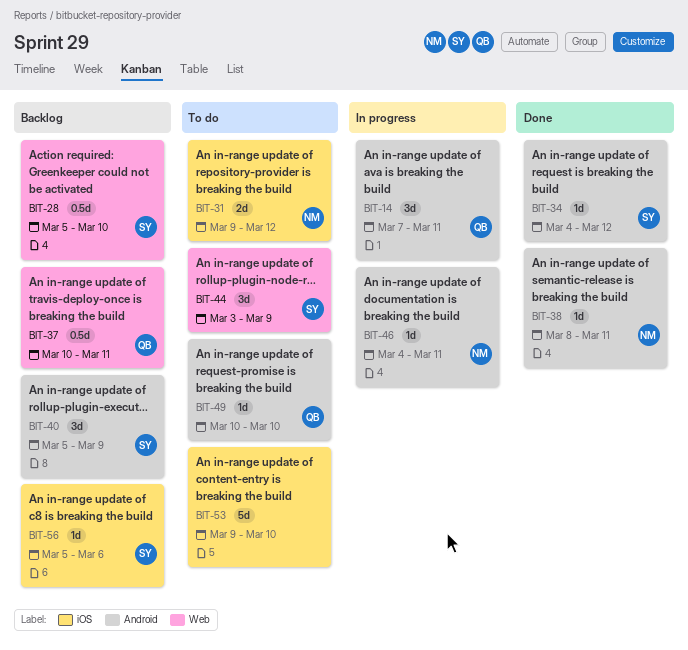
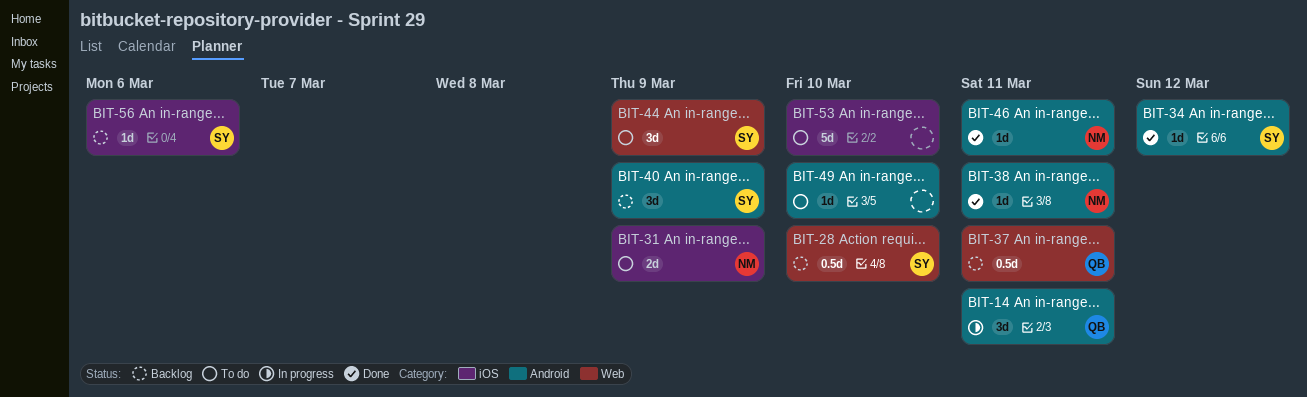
BIT-31, due: Mar 12 -> Mar 9
BIT-46, status: In progress -> Done
BIT-49, owner: QB -> none

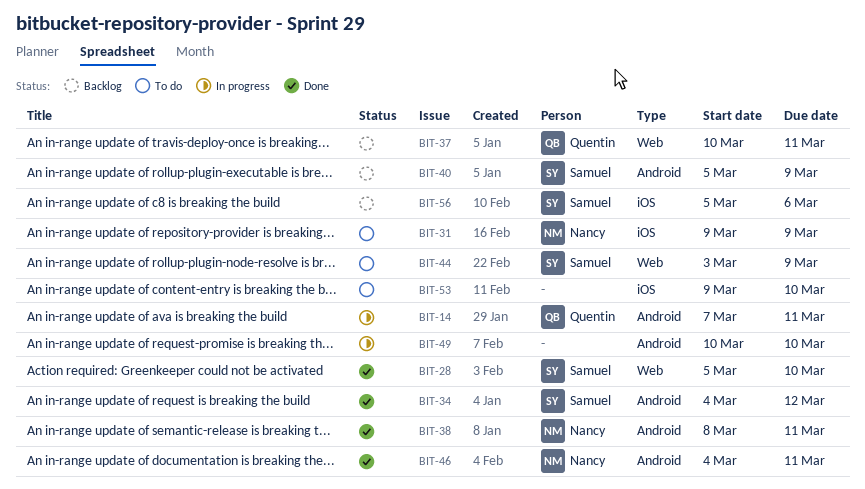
BIT-28, status: Backlog -> Done
BIT-49, status: To do -> In progress

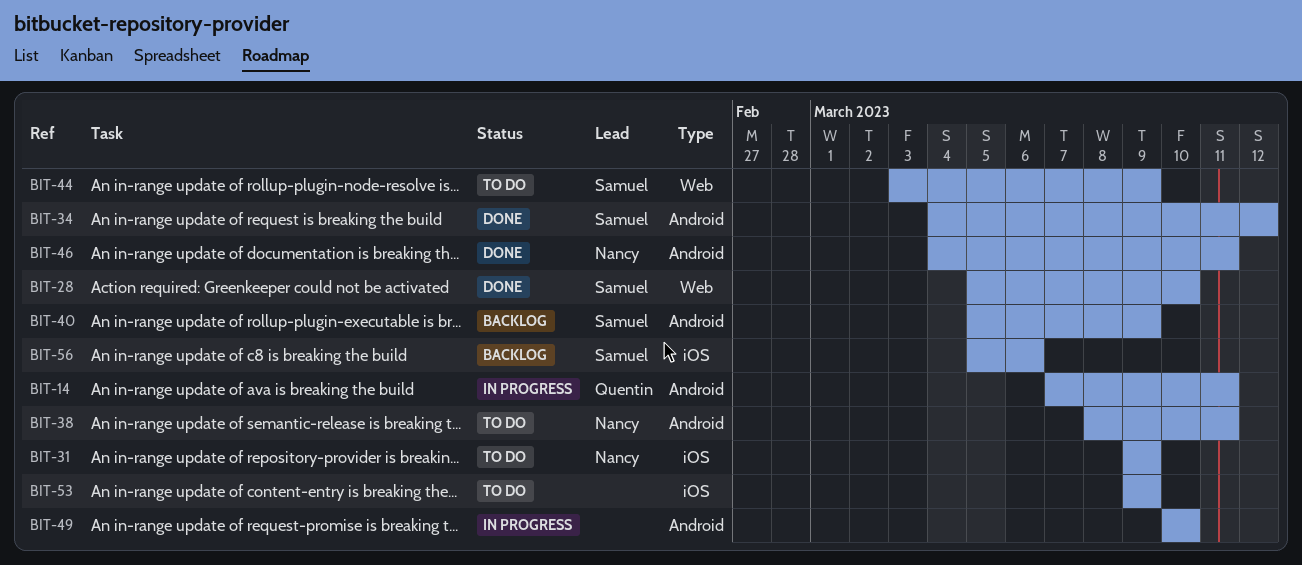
BIT-37: present -> none
BIT-38, status: Done -> To do
BIT-53, due: Mar 10 -> Mar 9

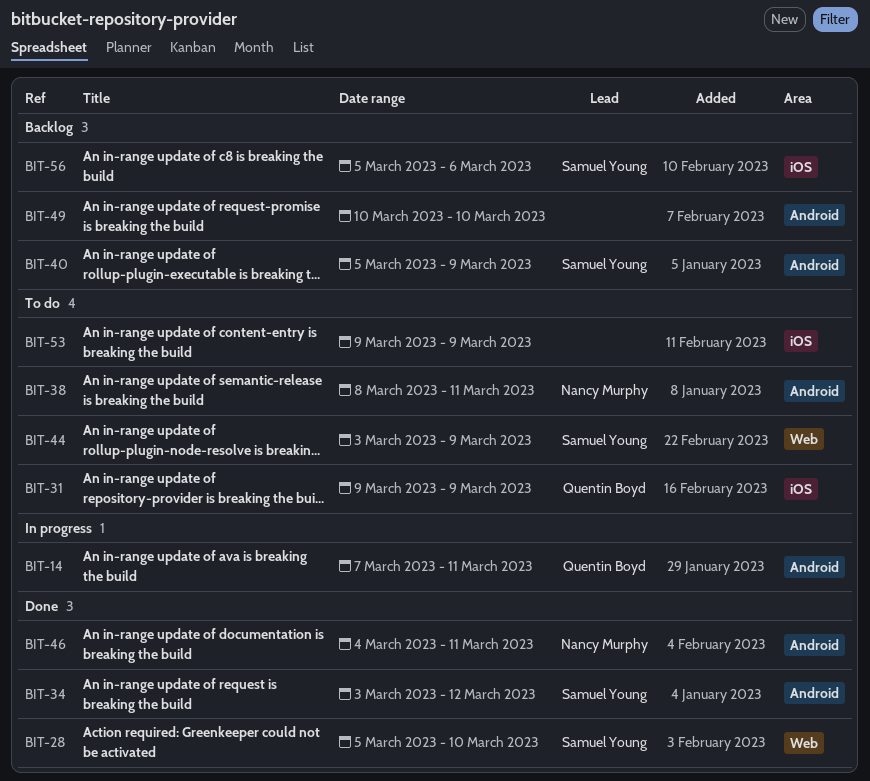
BIT-31, owner: Nancy Murphy -> Quentin Boyd
BIT-34, start: Mar 4 -> Mar 3
BIT-49, status: In progress -> Backlog

